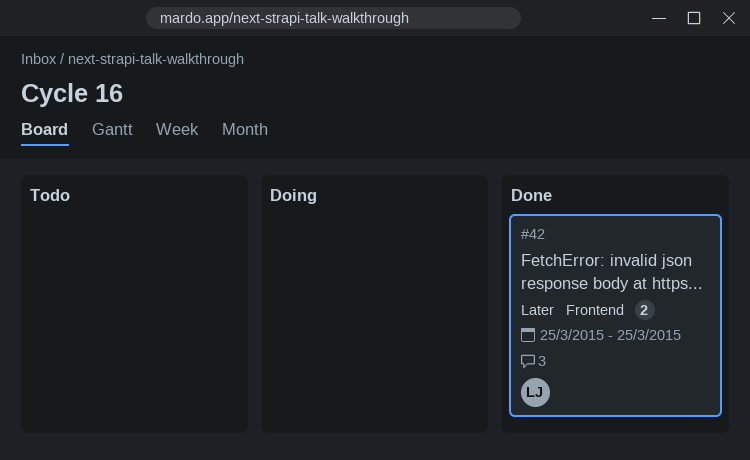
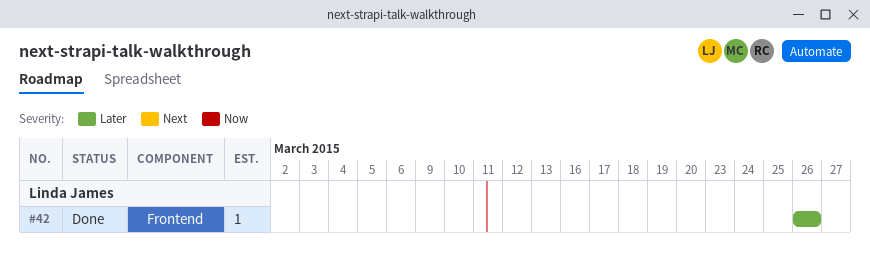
#42, estimate: 2 -> 1
#42, start: Mar 25 -> Mar 26
#42, due: Mar 25 -> Mar 26

